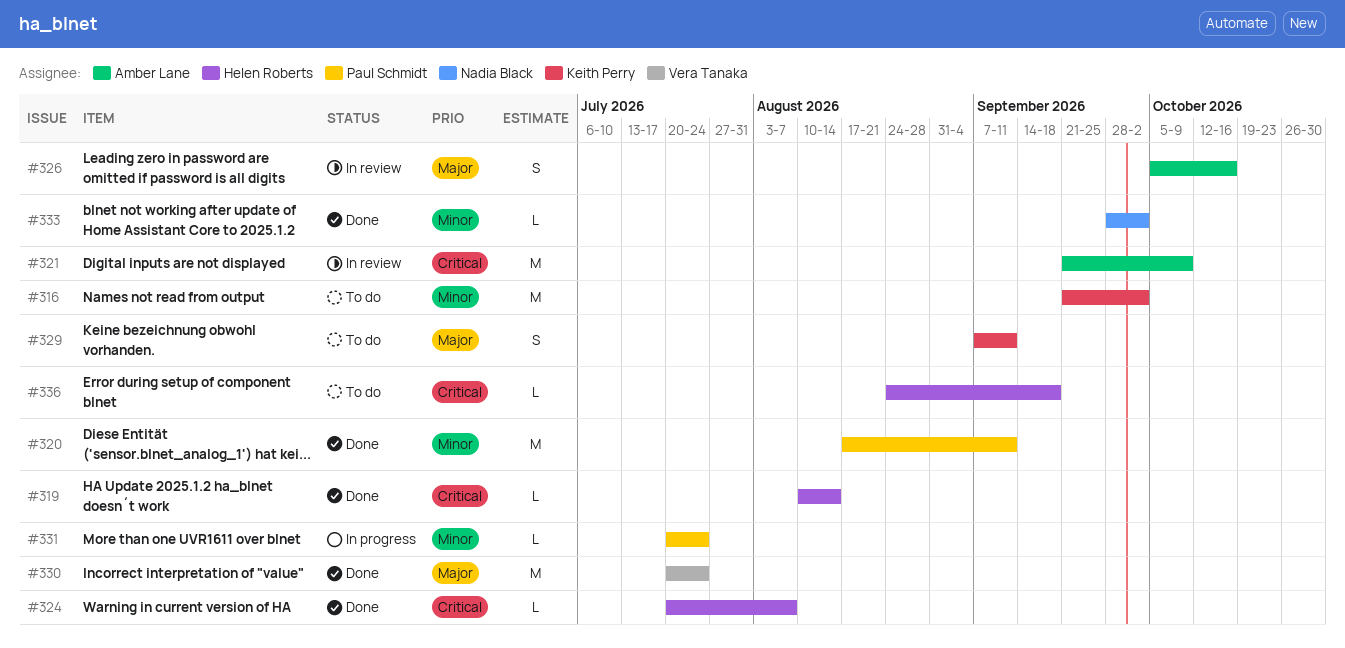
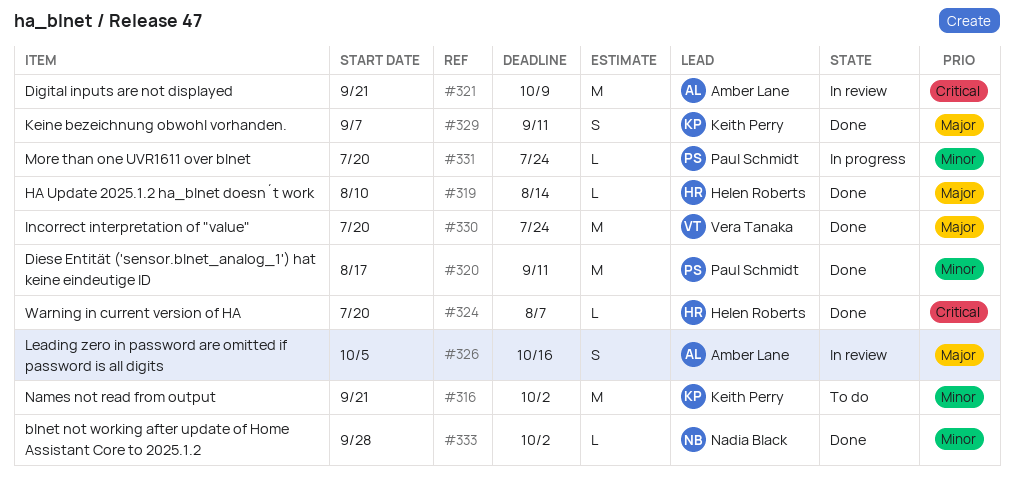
#319, priority: Critical -> Major
#329, status: To do -> Done
#336: present -> none

